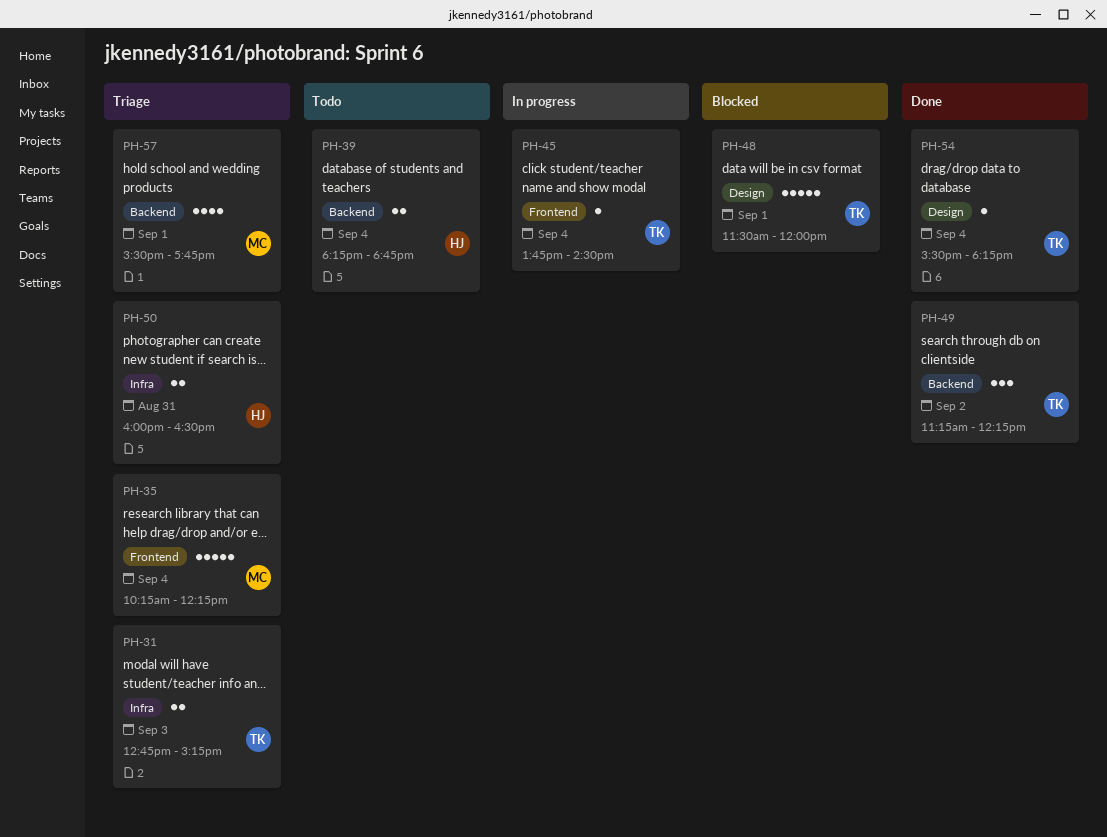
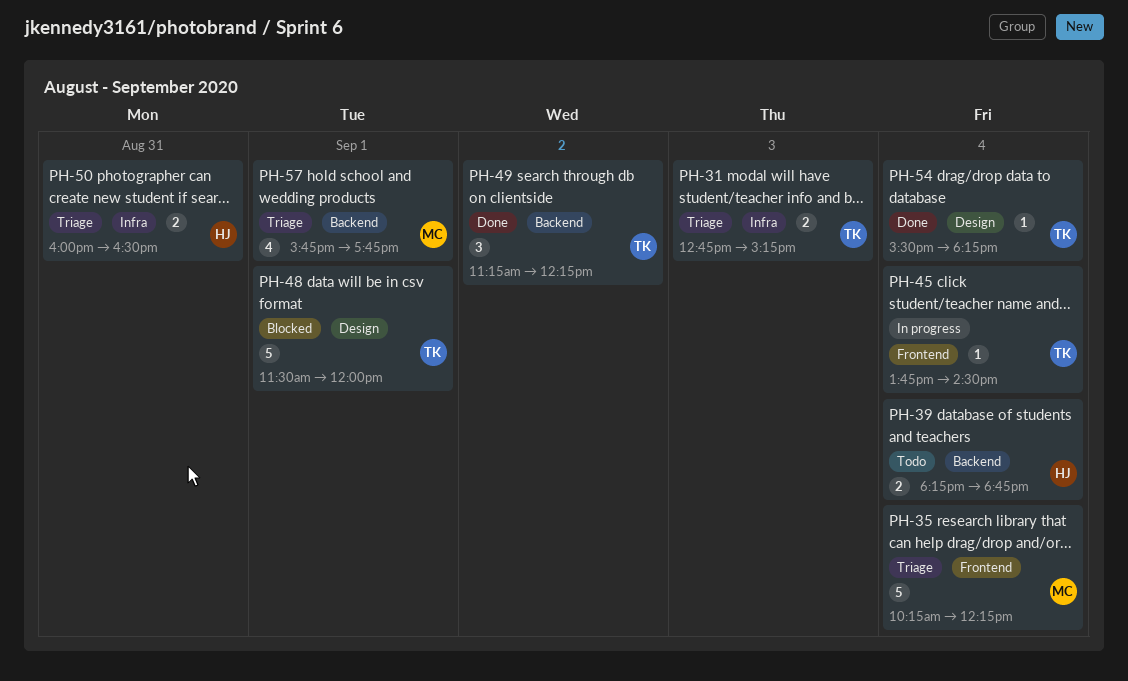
PH-57, begins: 15:30 -> 15:45

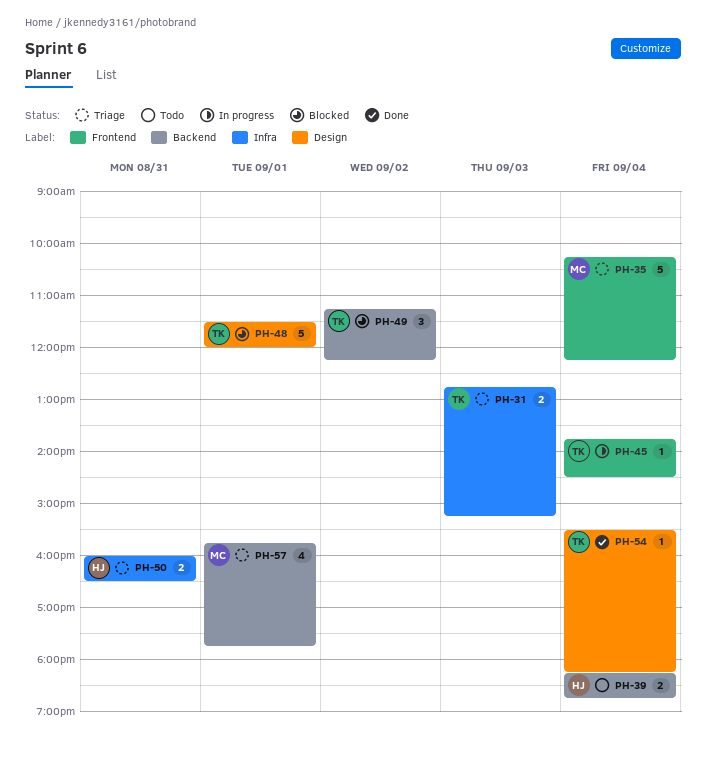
PH-49, status: Done -> Blocked

